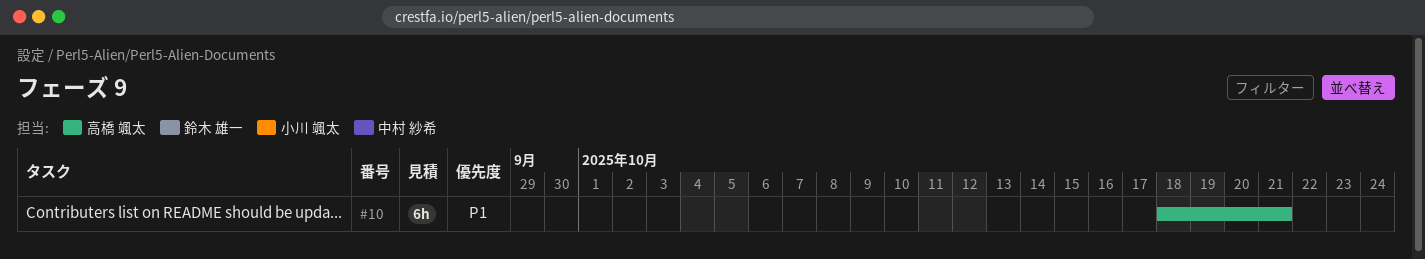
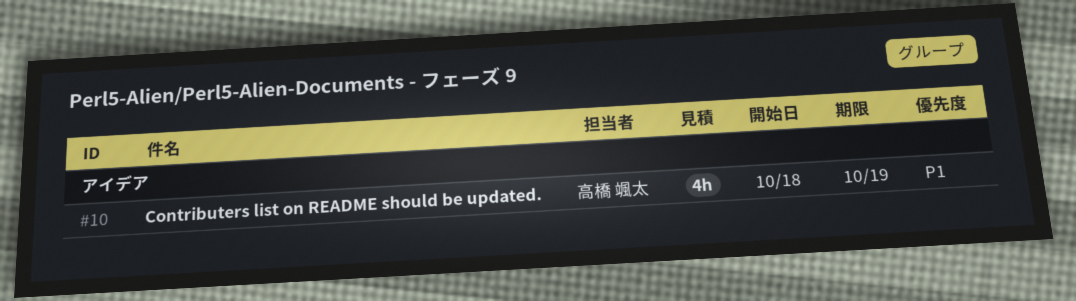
#10, estimate: 6h -> 4h
#10, due: Oct 21 -> Oct 19

